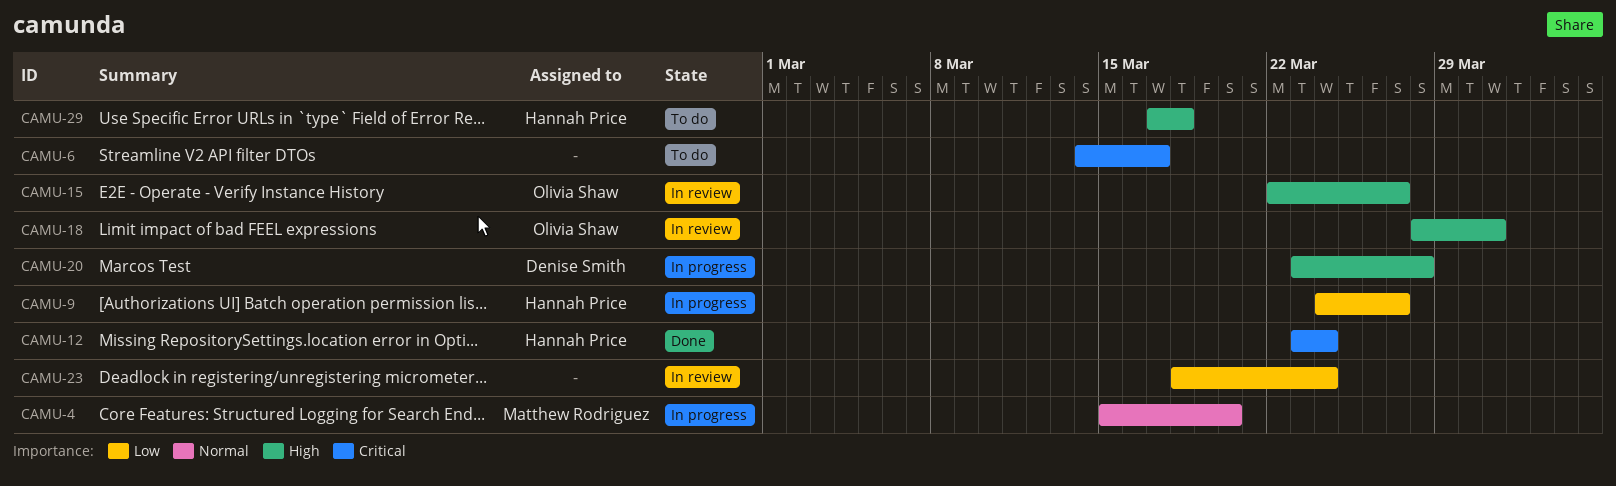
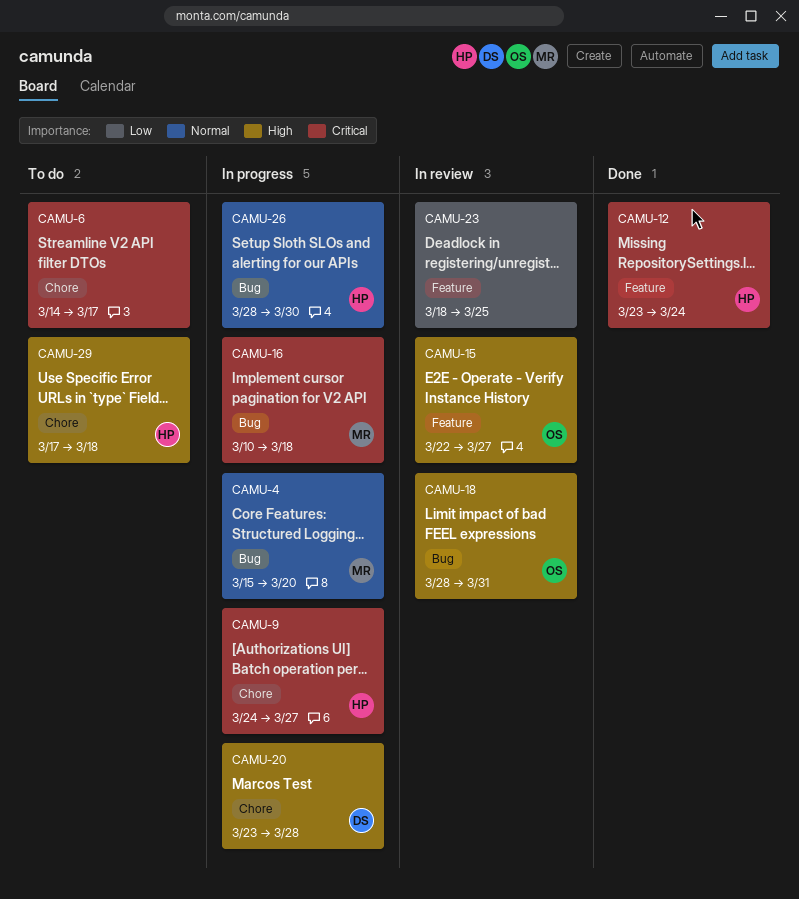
CAMU-9, priority: Low -> Critical
CAMU-16: none -> present
CAMU-23, due: Mar 24 -> Mar 25
CAMU-26: none -> present

